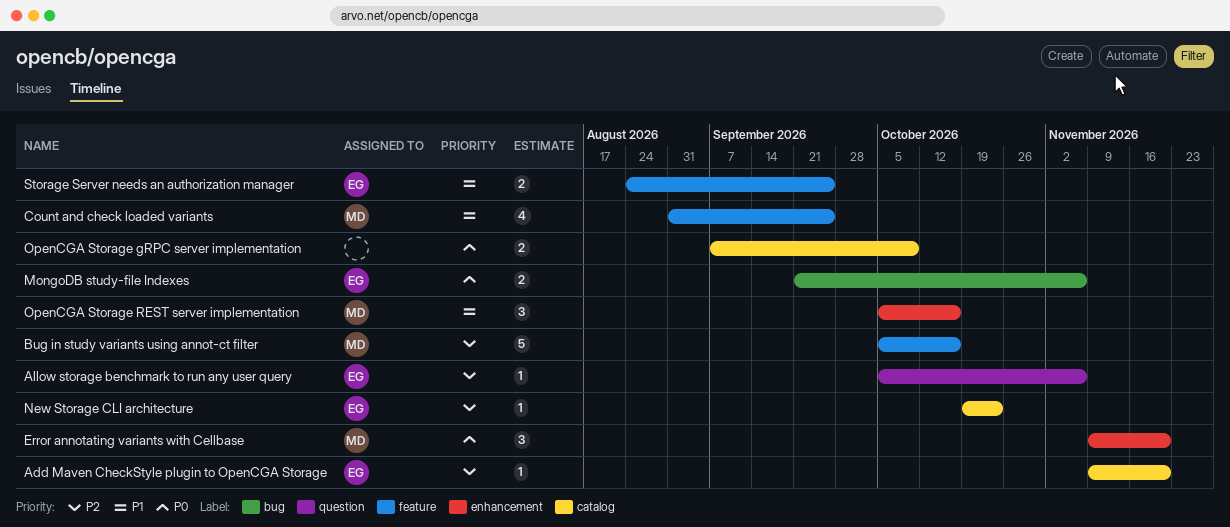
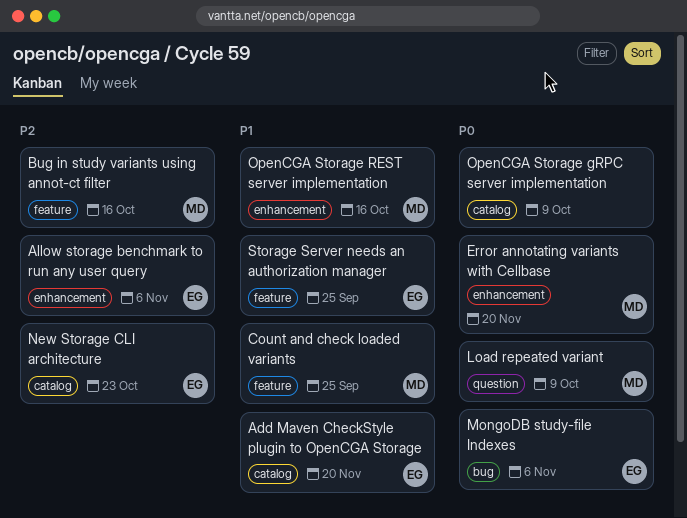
Add Maven CheckStyle plugin to OpenCGA Storage, priority: P2 -> P1
Allow storage benchmark to run any user query, label: question -> enhancement
Load repeated variant: none -> present

